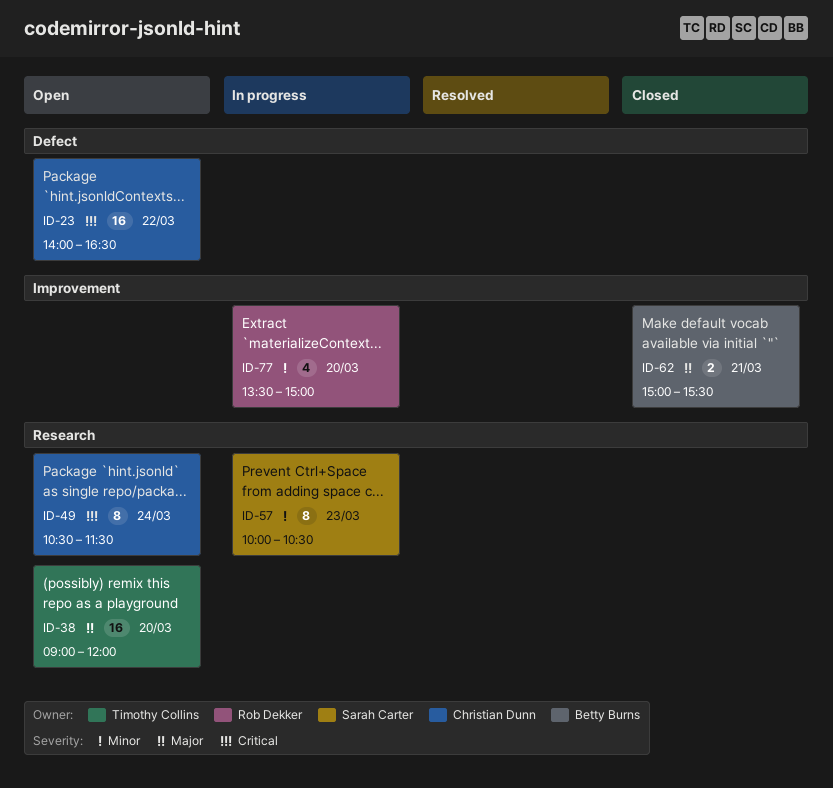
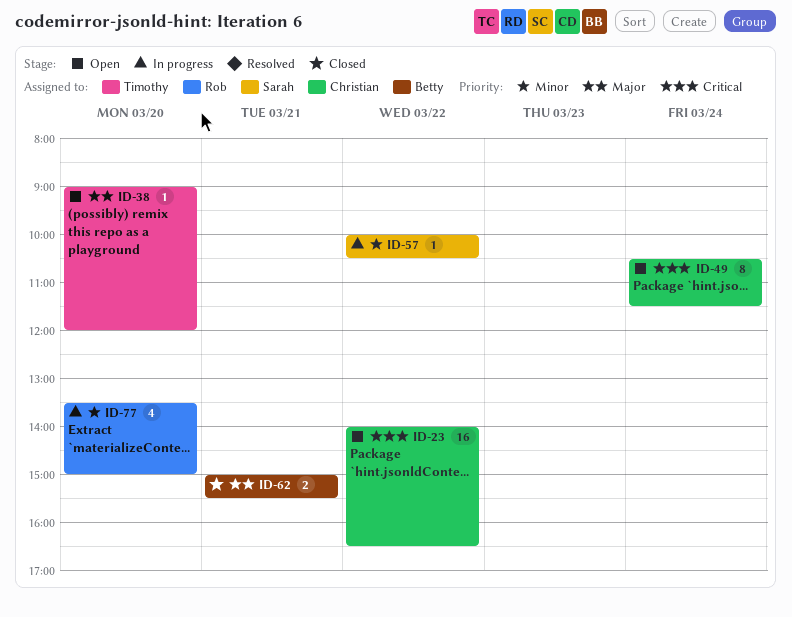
ID-38, estimate: 16 -> 1
ID-57, estimate: 8 -> 1
ID-57, day: Mar 23 -> Mar 22

